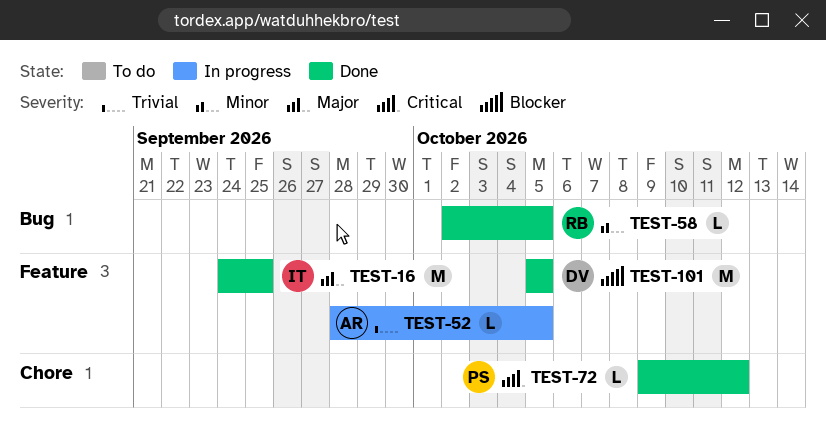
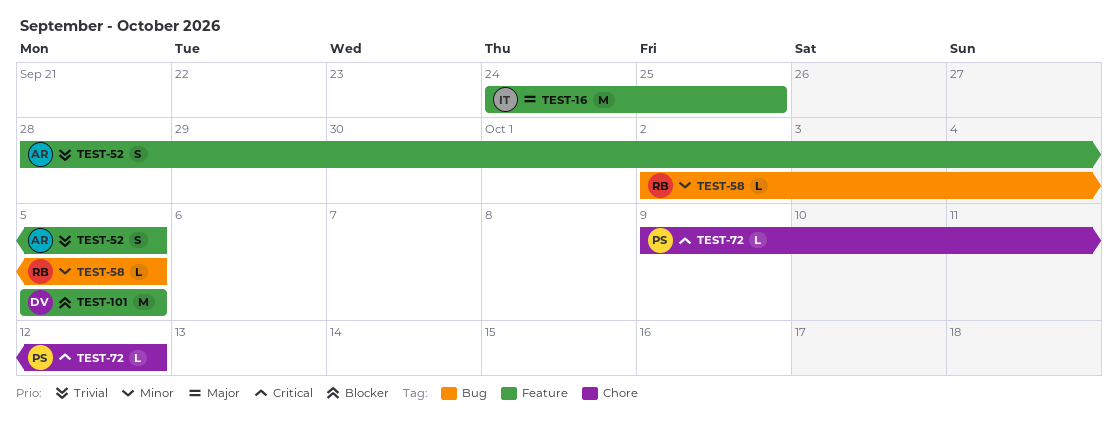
TEST-52, estimate: L -> S

